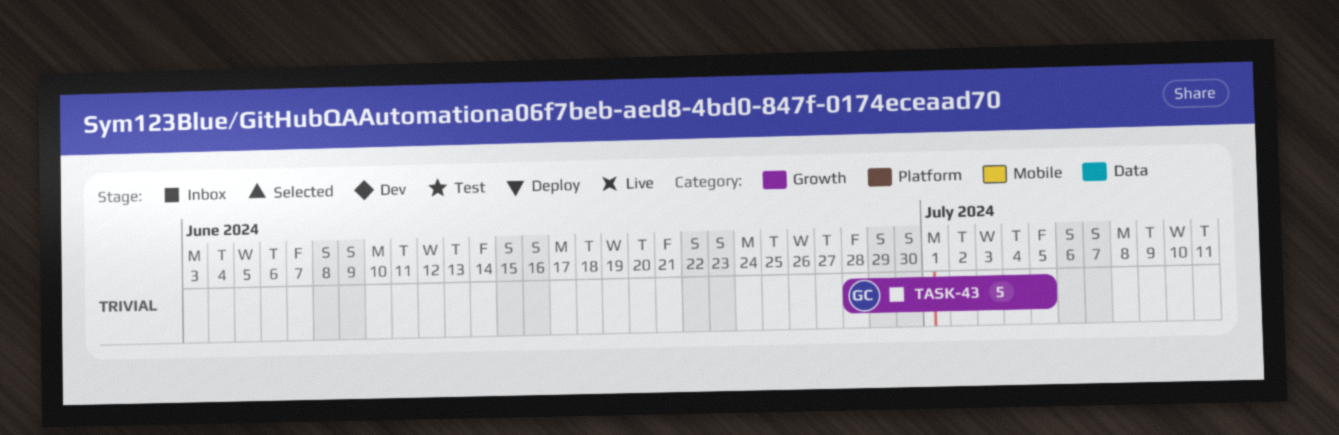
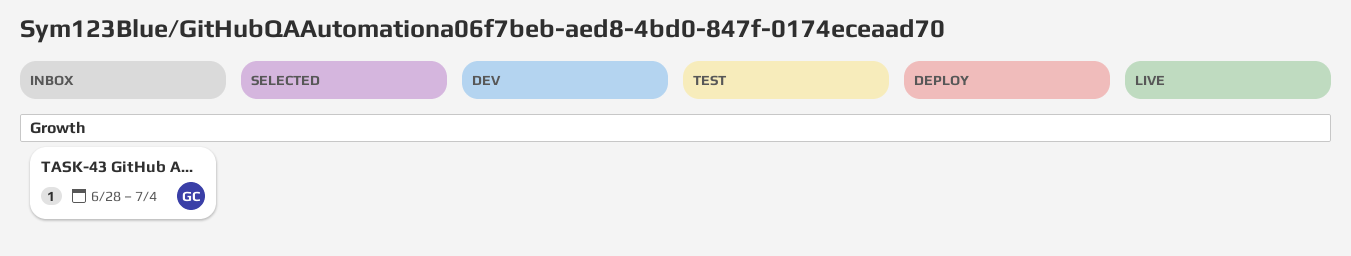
TASK-43, estimate: 5 -> 1
TASK-43, due: Jul 5 -> Jul 4

